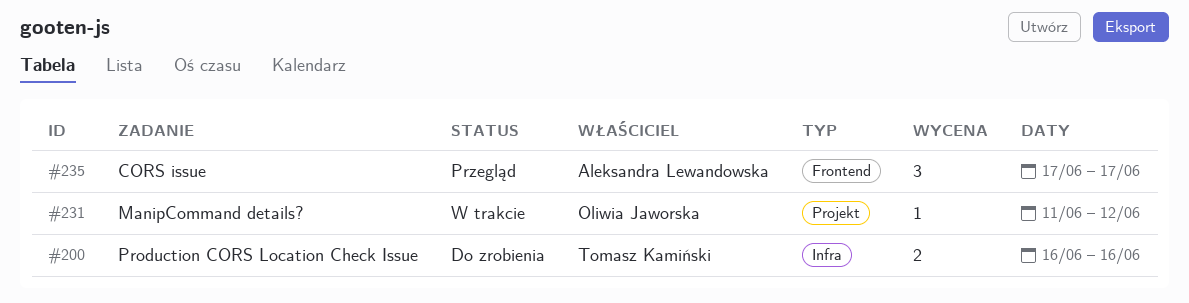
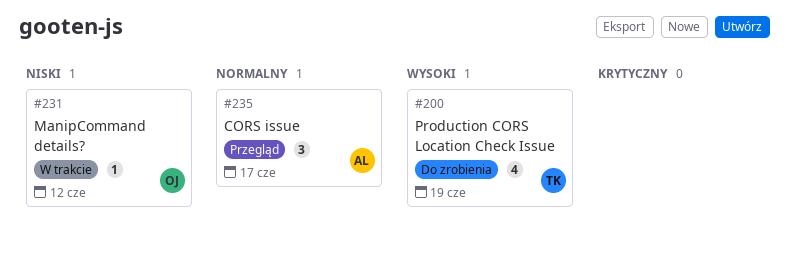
#200, estimate: 2 -> 4
#200, due: Jun 16 -> Jun 19

